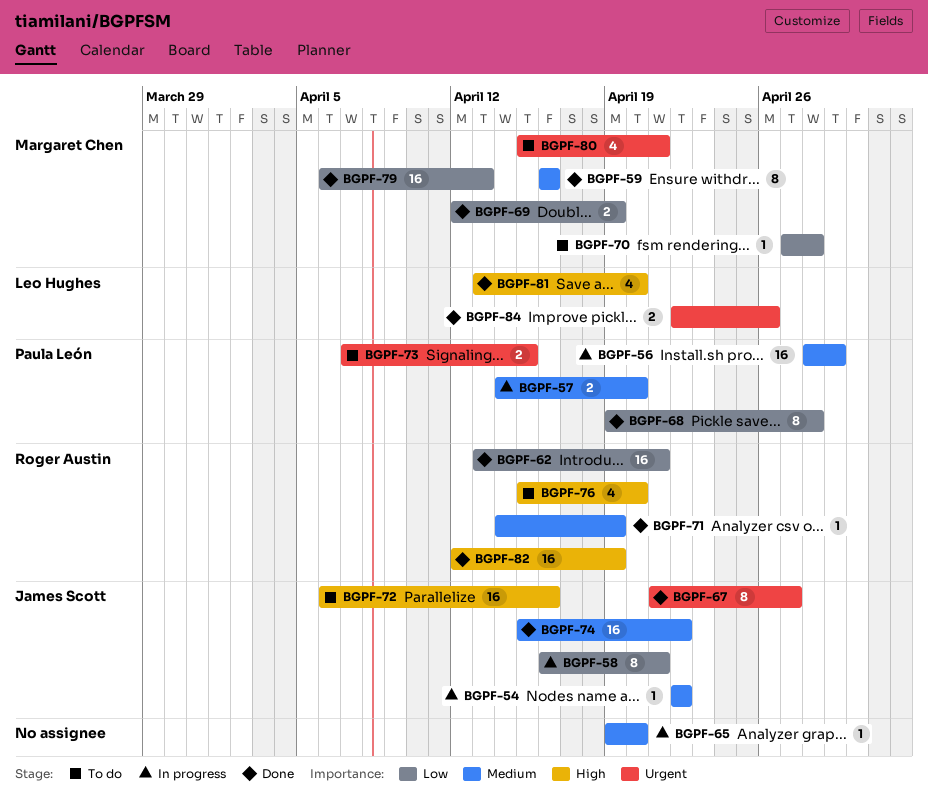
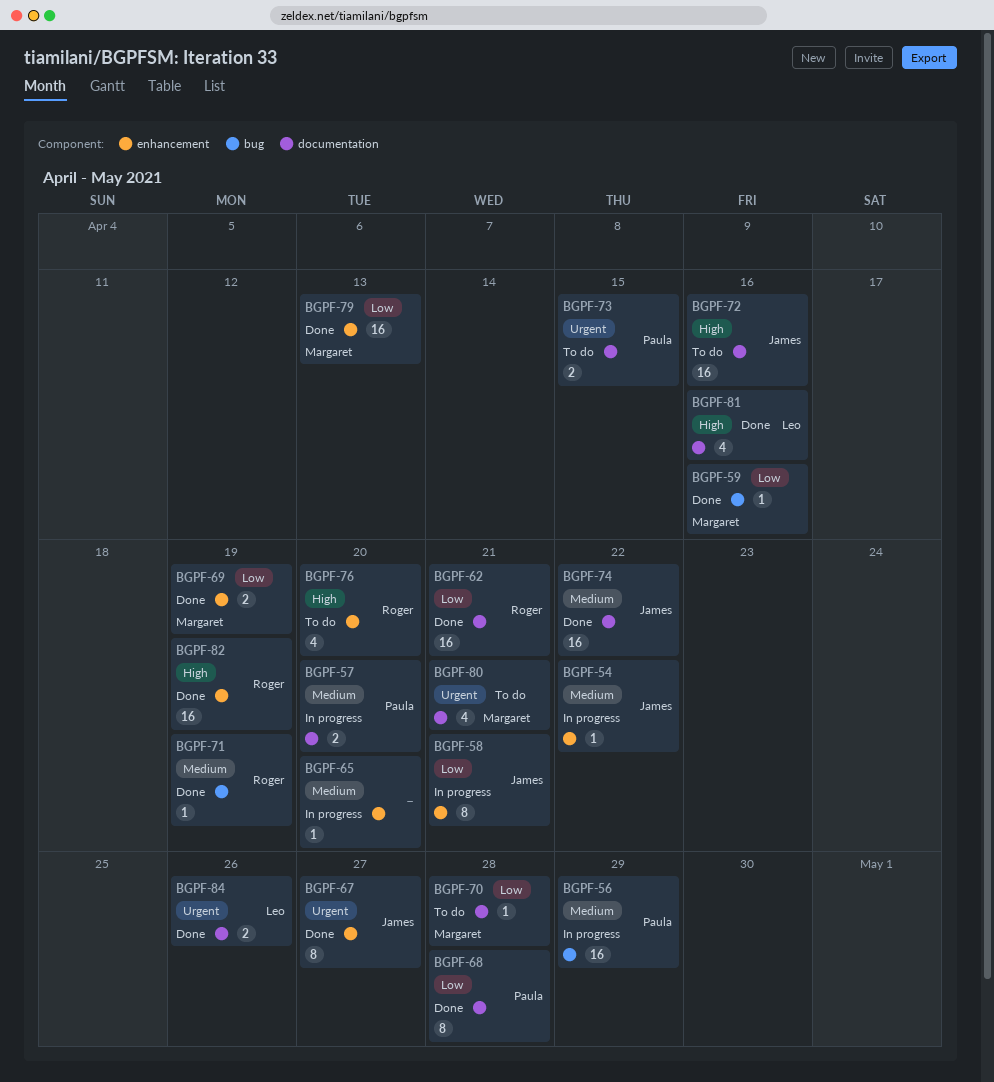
BGPF-59, priority: Medium -> Low
BGPF-59, estimate: 8 -> 1
BGPF-81, due: Apr 20 -> Apr 16

